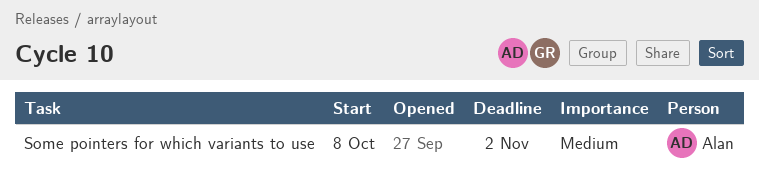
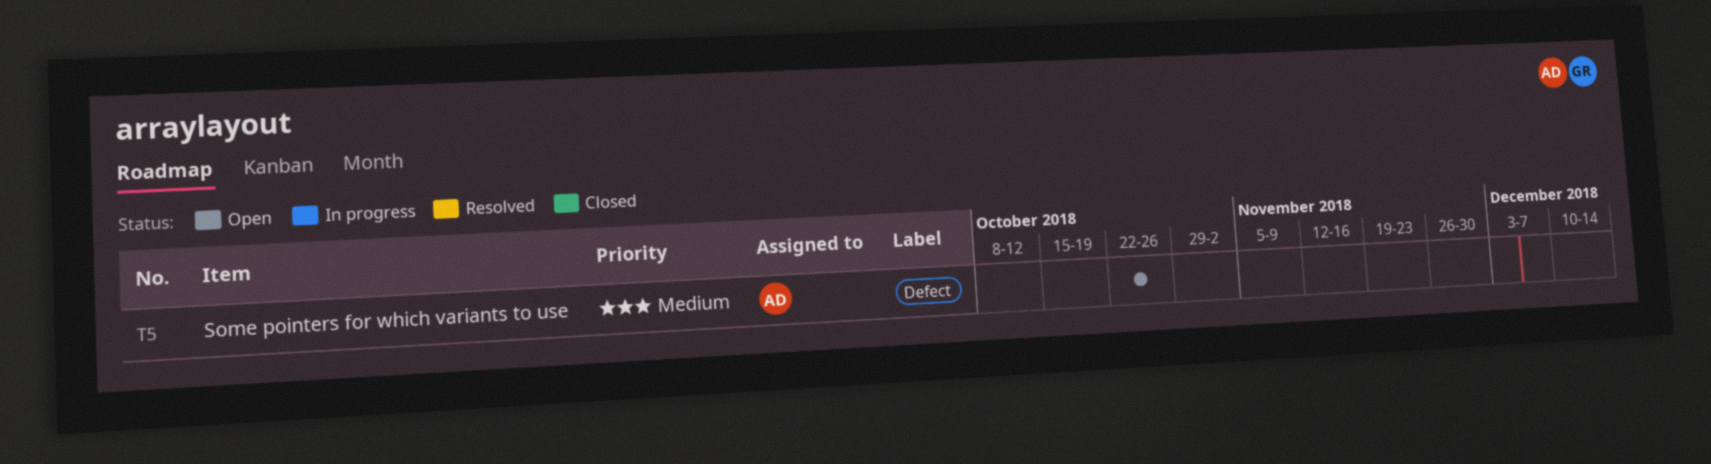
Some pointers for which variants to use, start: Oct 8 -> Oct 22
Some pointers for which variants to use, due: Nov 2 -> Oct 26

